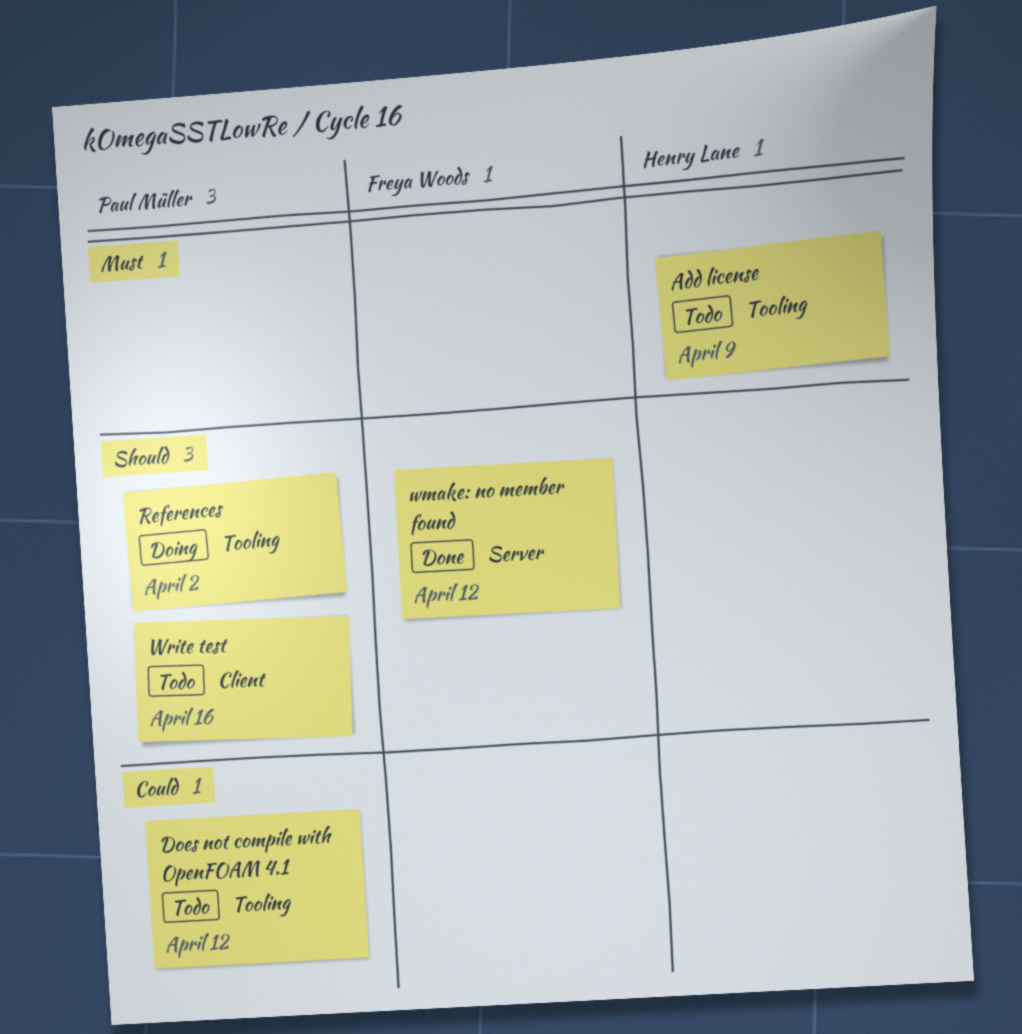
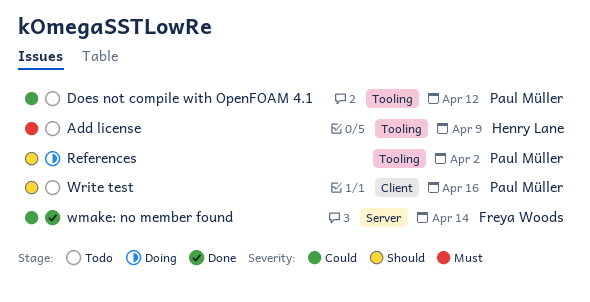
wmake: no member found, priority: Should -> Could
wmake: no member found, due: Apr 12 -> Apr 14

